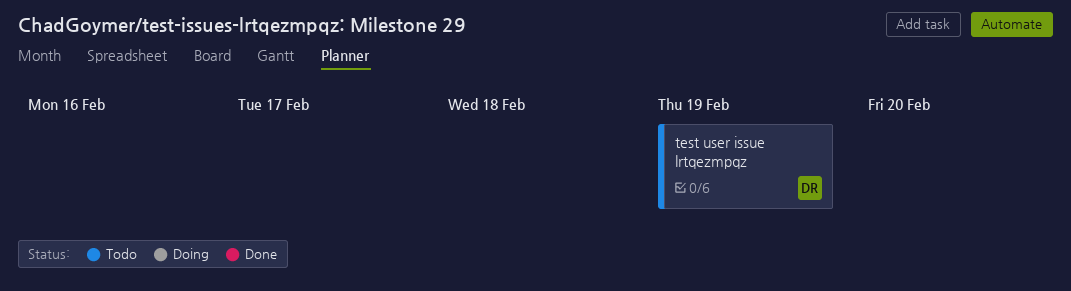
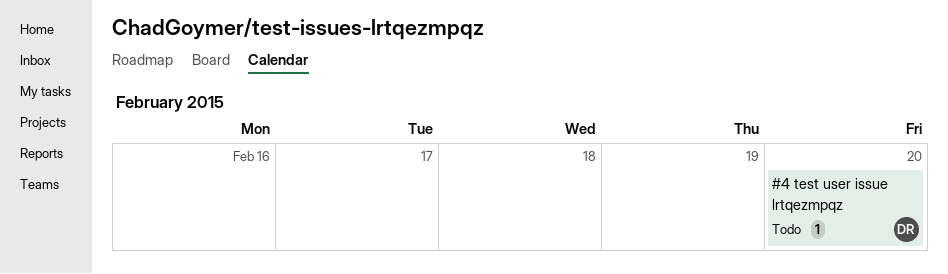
test user issue lrtqezmpqz, due: Feb 19 -> Feb 20

